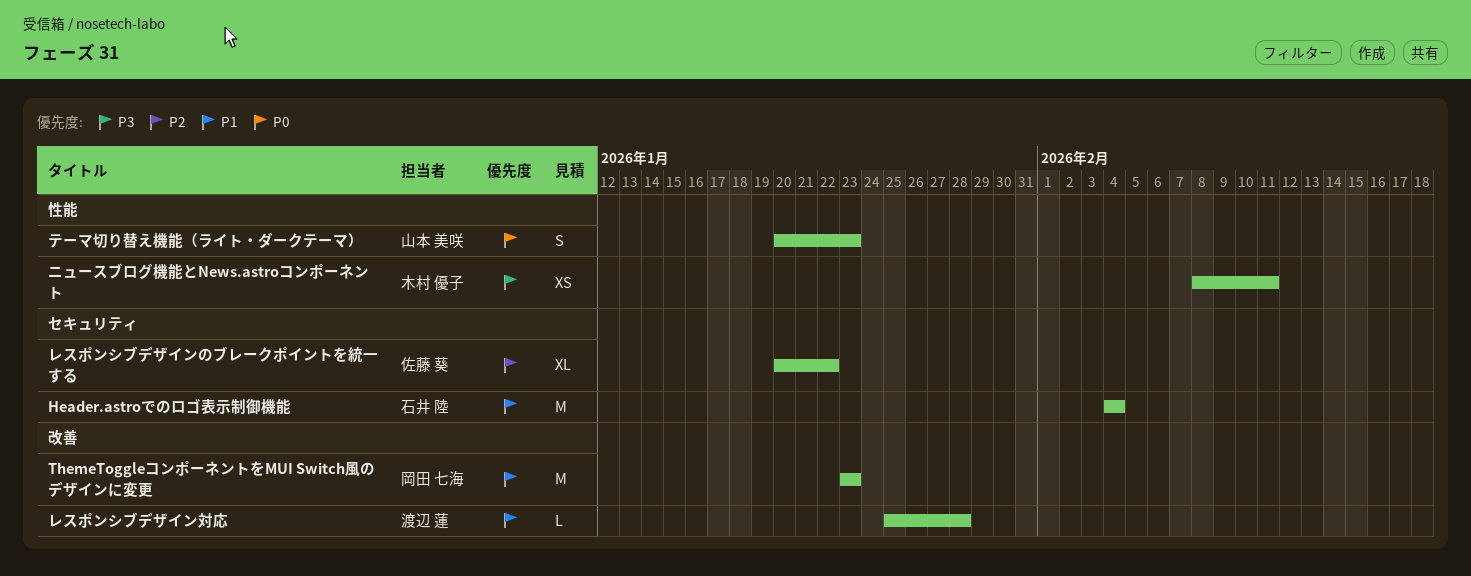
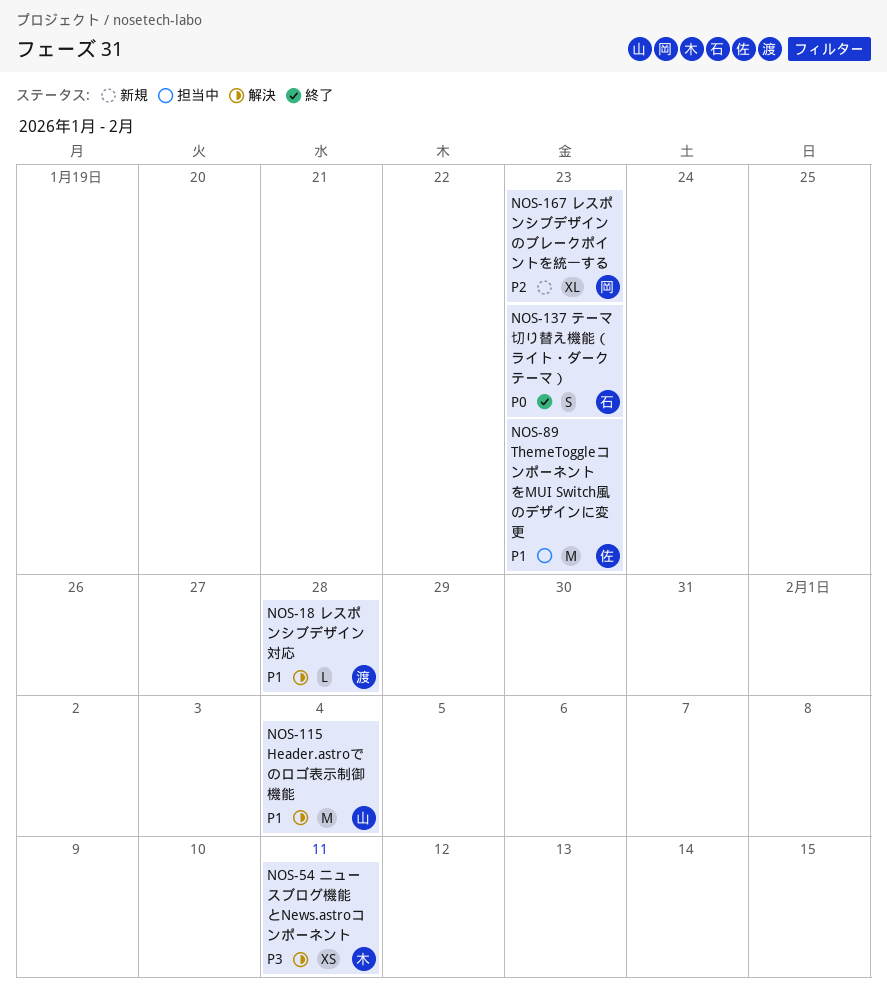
Header.astroでのロゴ表示制御機能, owner: 石井 陸 -> 山本 美咲
ThemeToggleコンポーネントをMUI Switch風のデザインに変更, owner: 岡田 七海 -> 佐藤 葵
テーマ切り替え機能（ライト・ダークテーマ）, owner: 山本 美咲 -> 石井 陸
レスポンシブデザインのブレークポイントを統一する, owner: 佐藤 葵 -> 岡田 七海
レスポンシブデザインのブレークポイントを統一する, due: Jan 22 -> Jan 23

